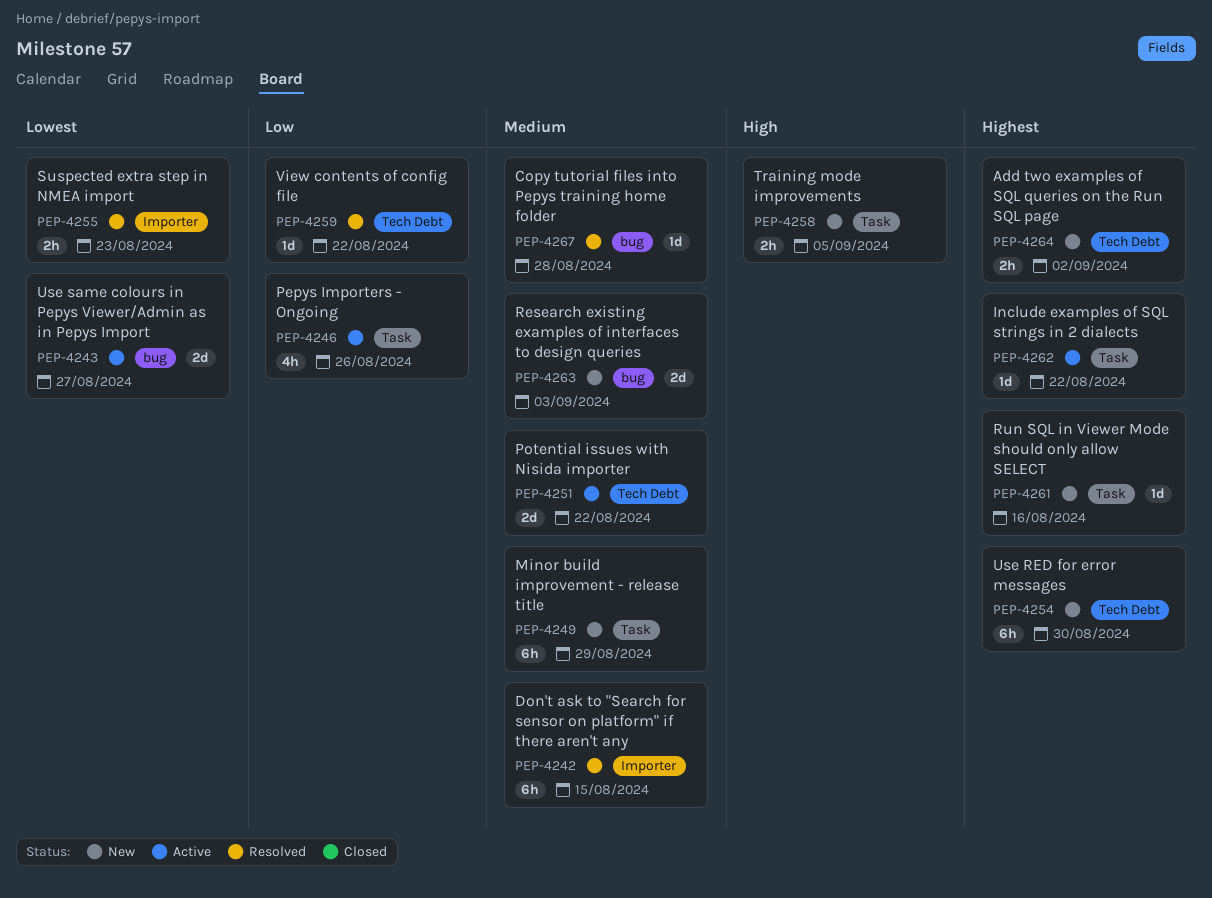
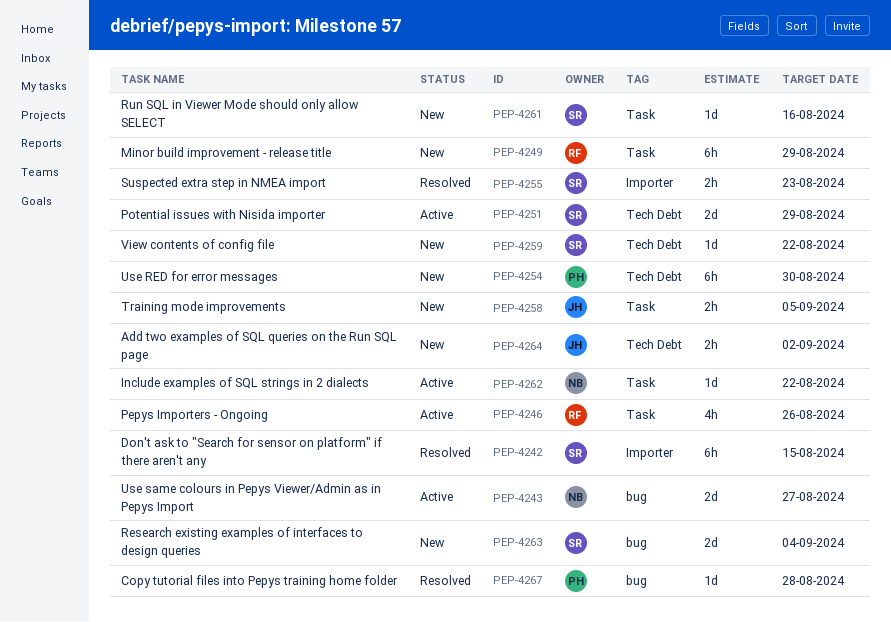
PEP-4251, due: Aug 22 -> Aug 29
PEP-4259, status: Resolved -> New
PEP-4263, due: Sep 3 -> Sep 4

